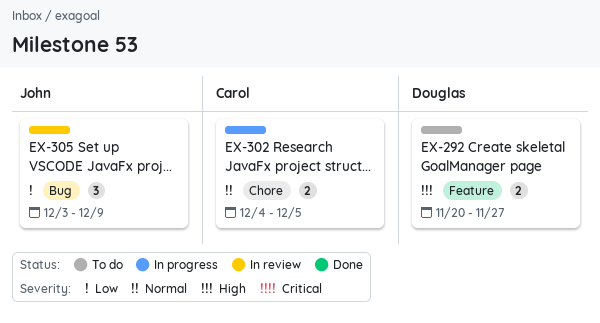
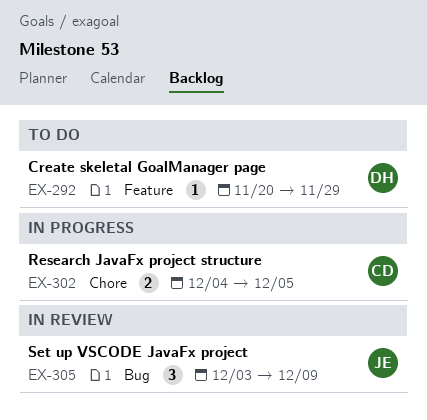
EX-292, estimate: 2 -> 1
EX-292, due: Nov 27 -> Nov 29

